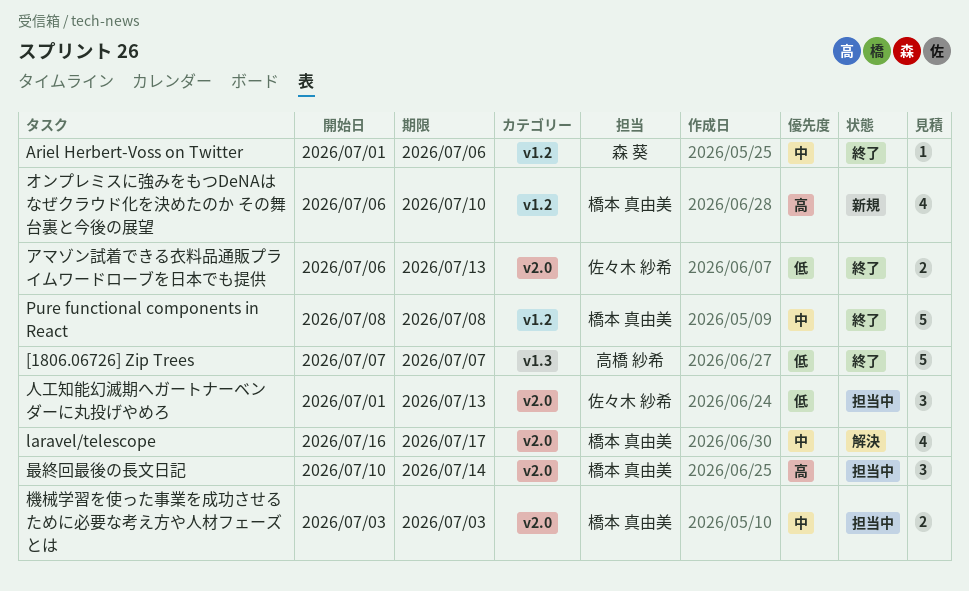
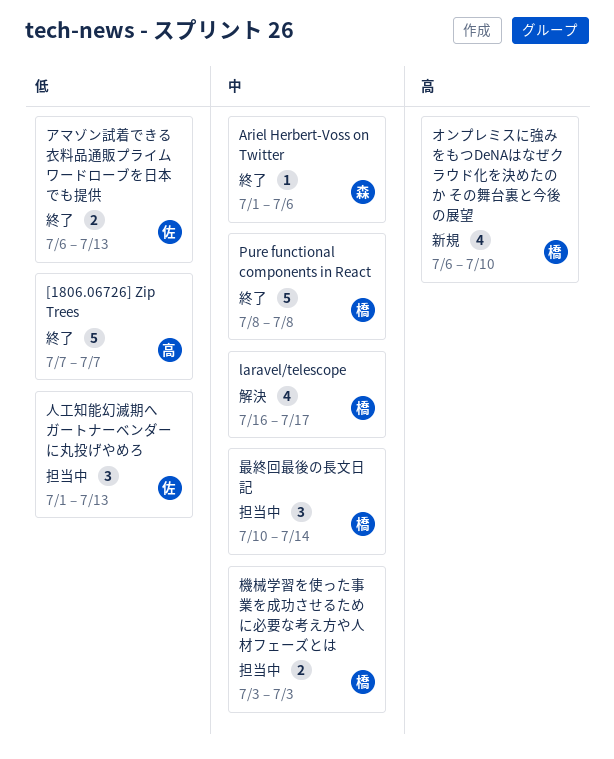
最終回最後の長文日記, priority: 高 -> 中

